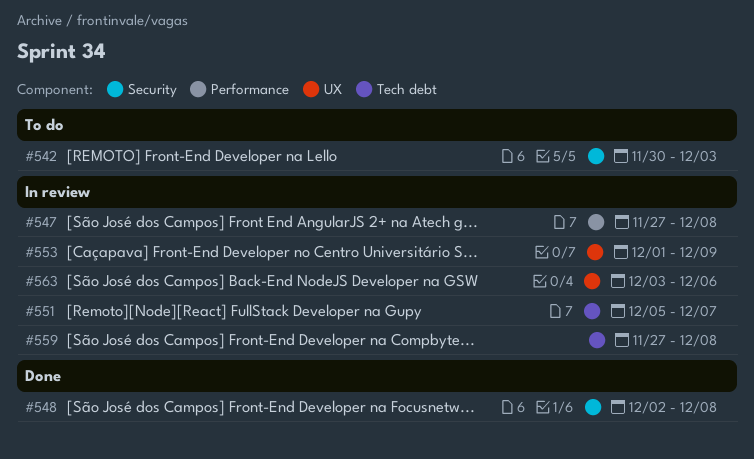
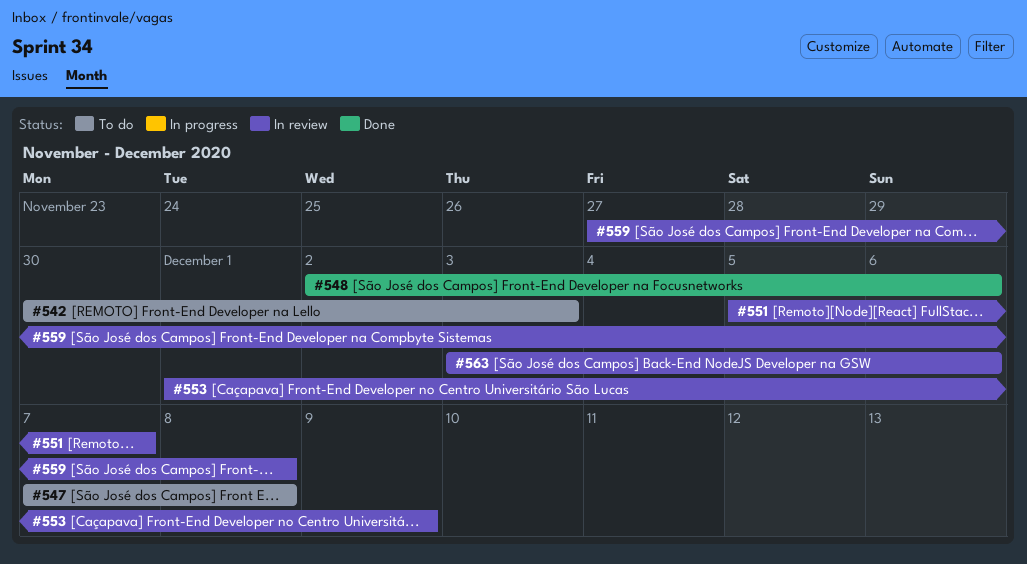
#547, status: In review -> To do
#547, start: Nov 27 -> Dec 7
#548, due: Dec 8 -> Dec 6

